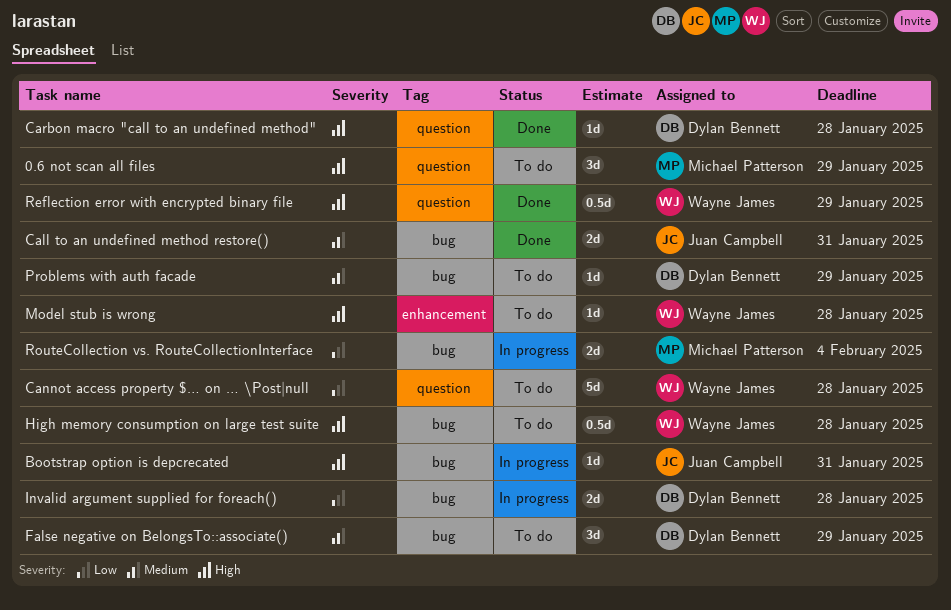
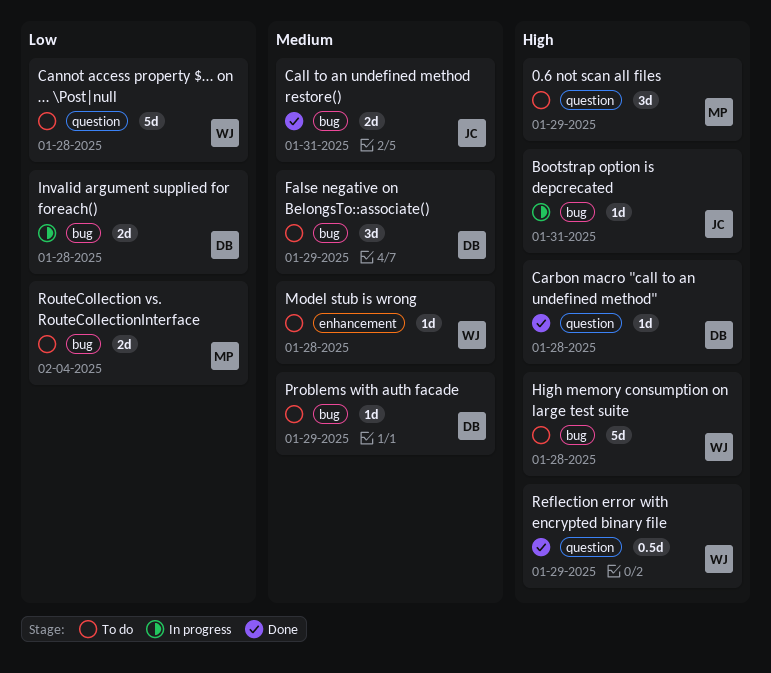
High memory consumption on large test suite, estimate: 0.5d -> 5d
Model stub is wrong, priority: High -> Medium
RouteCollection vs. RouteCollectionInterface, status: In progress -> To do

